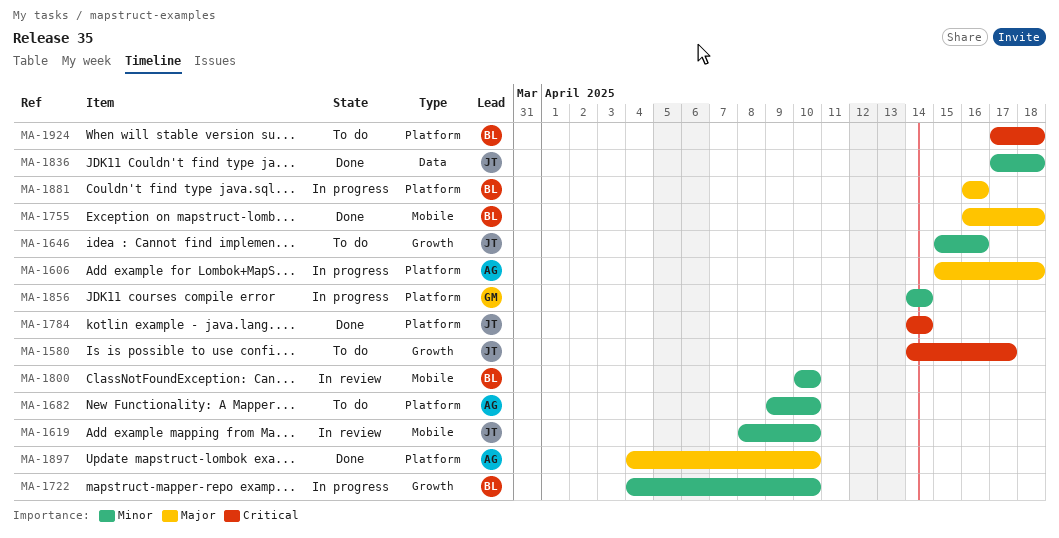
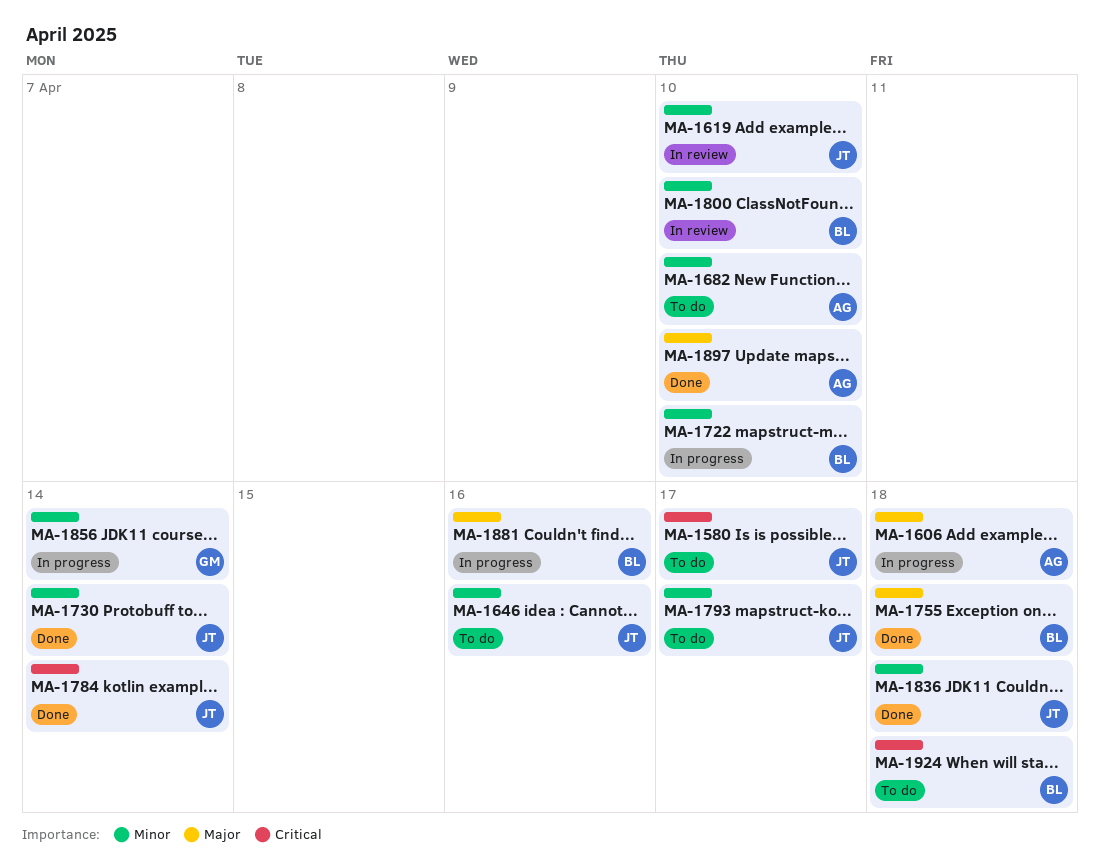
MA-1730: none -> present
MA-1793: none -> present

